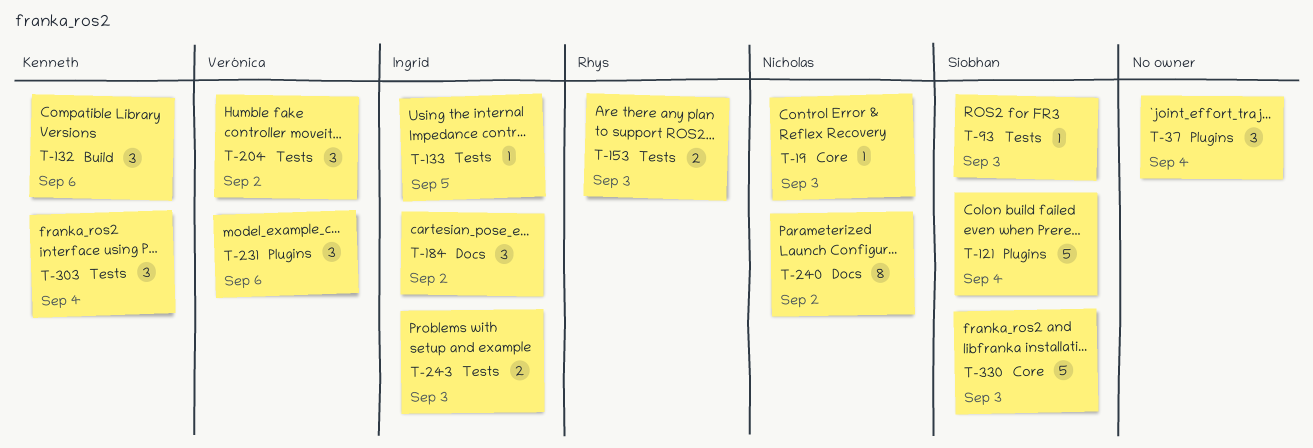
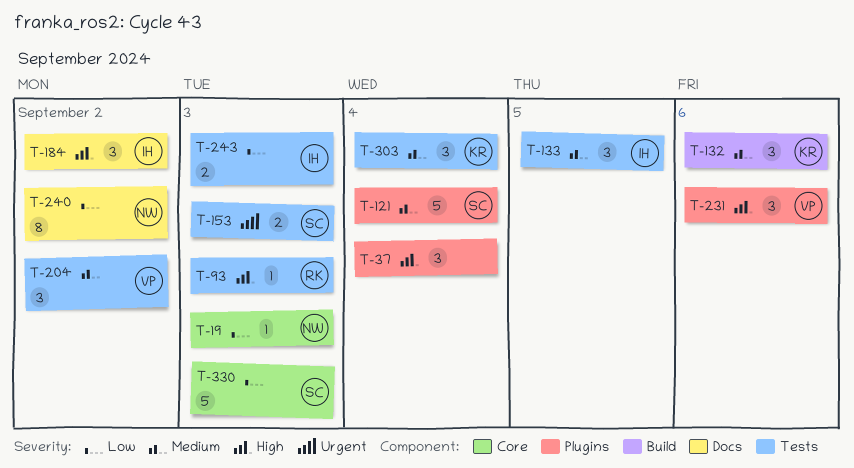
T-93, owner: Siobhan -> Rhys
T-133, estimate: 1 -> 3
T-153, owner: Rhys -> Siobhan

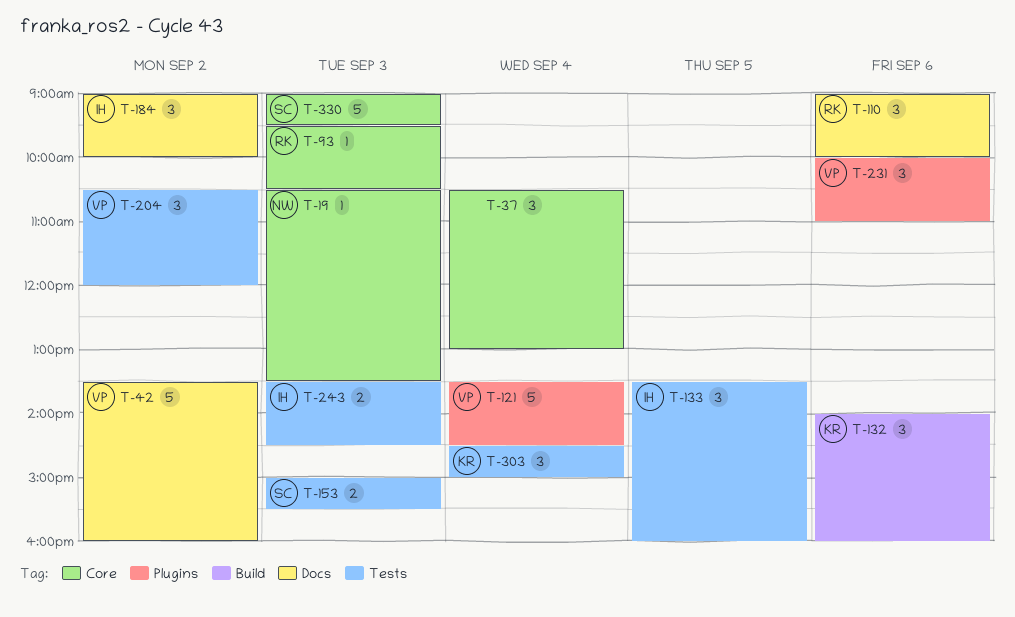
T-37, label: Plugins -> Core
T-42: none -> present
T-93, label: Tests -> Core
T-110: none -> present
T-121, owner: SC -> VP
T-240: present -> none

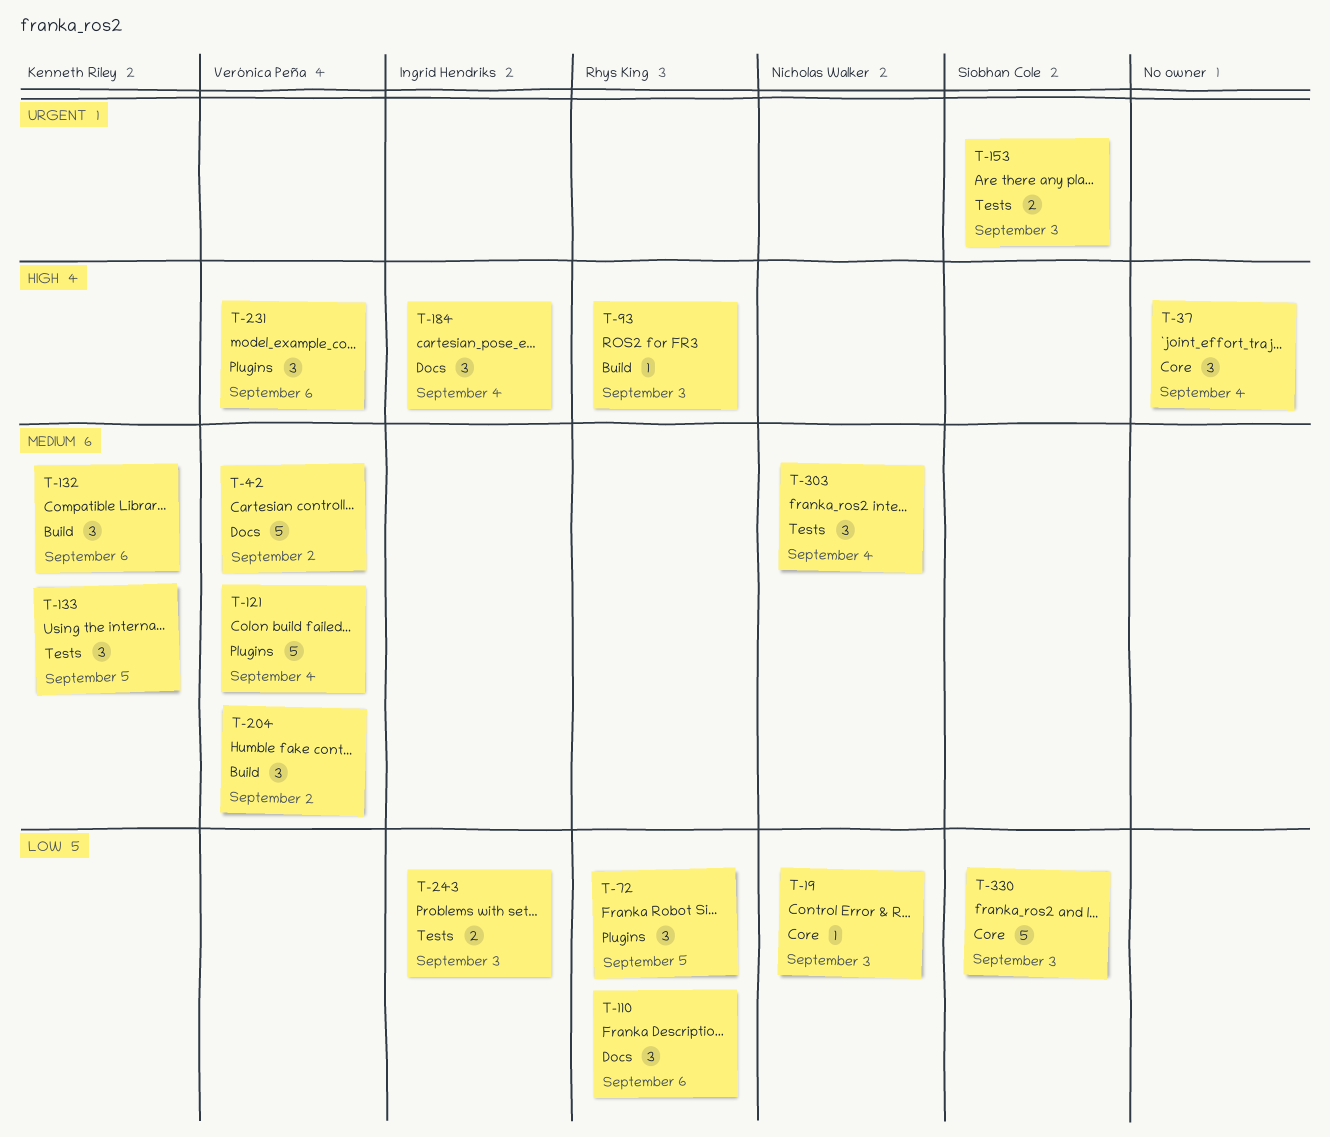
T-72: none -> present
T-93, label: Core -> Build
T-133, owner: Ingrid Hendriks -> Kenneth Riley
T-184, day: Sep 2 -> Sep 4
T-204, label: Tests -> Build
T-303, owner: Kenneth Riley -> Nicholas Walker

